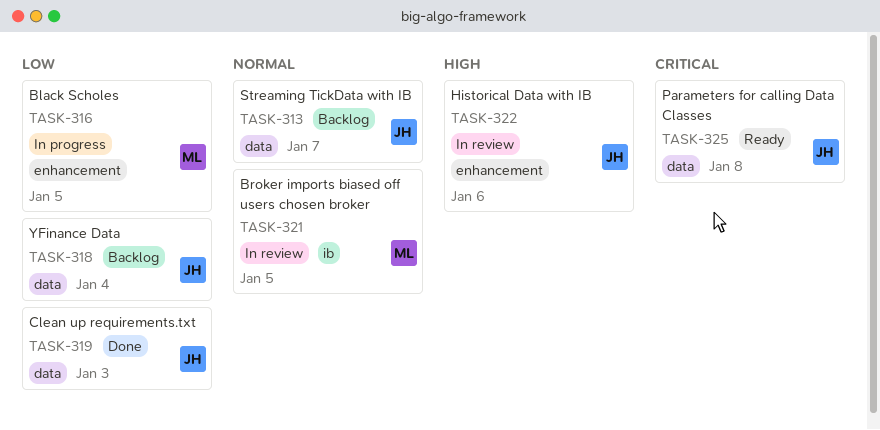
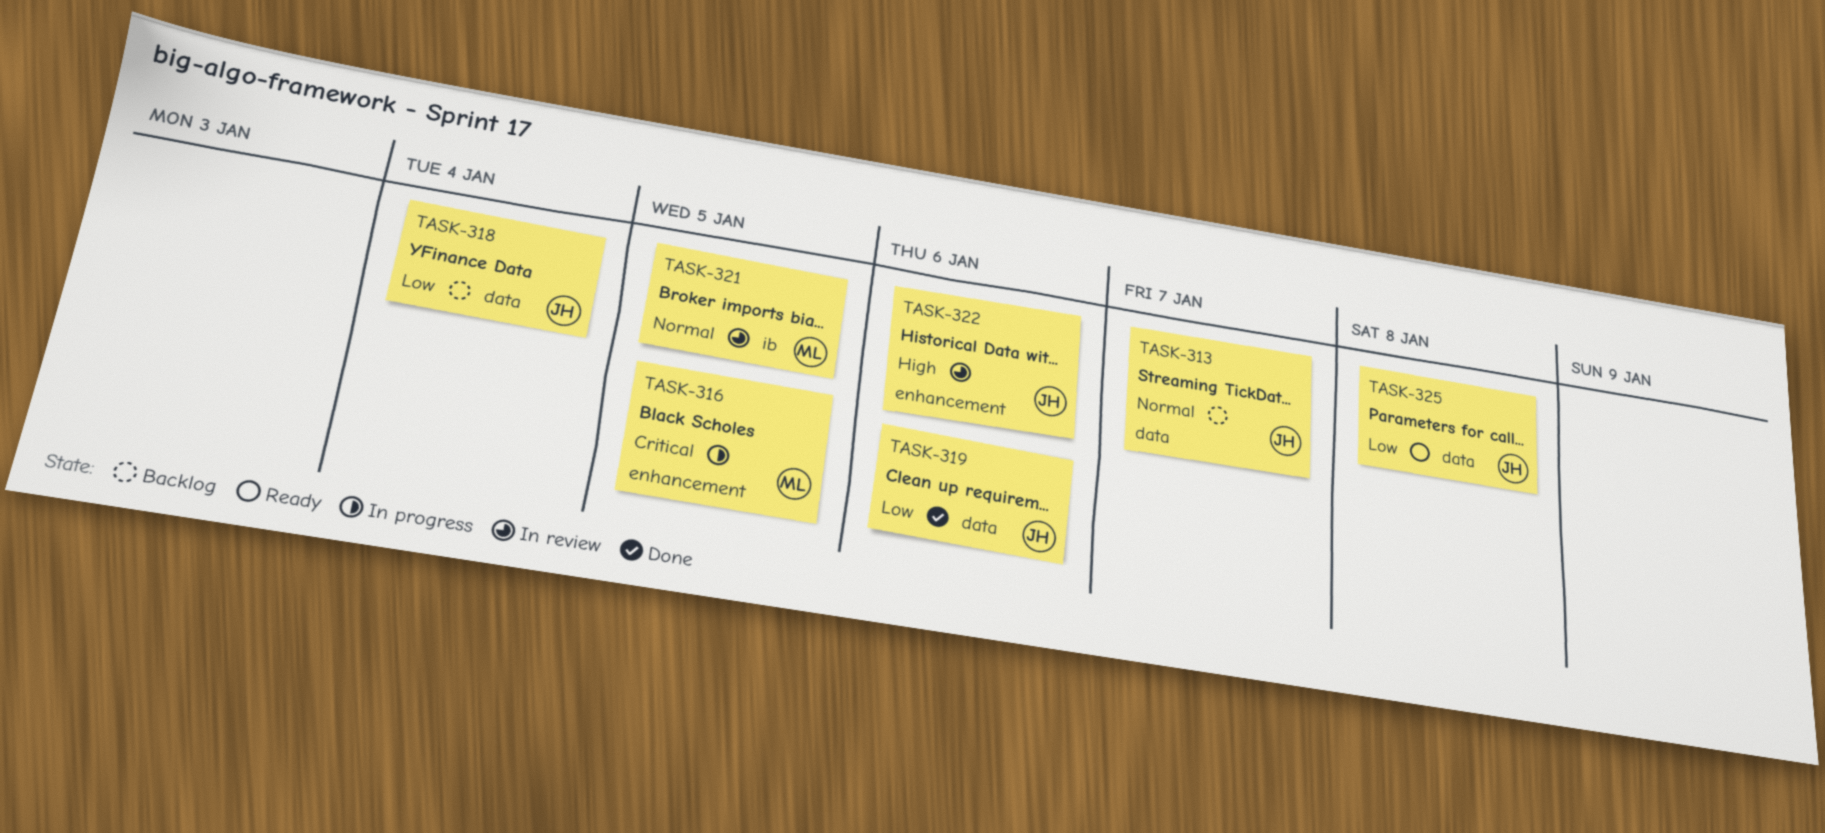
TASK-316, priority: Low -> Critical
TASK-319, due: Jan 3 -> Jan 6
TASK-325, priority: Critical -> Low

